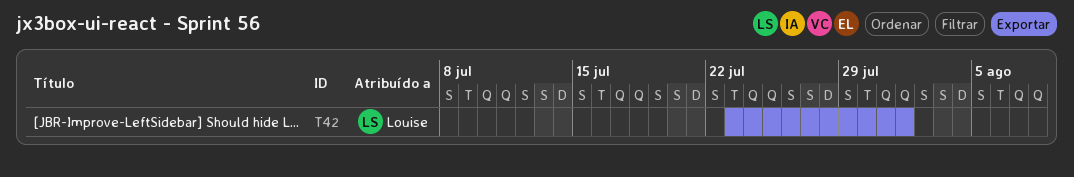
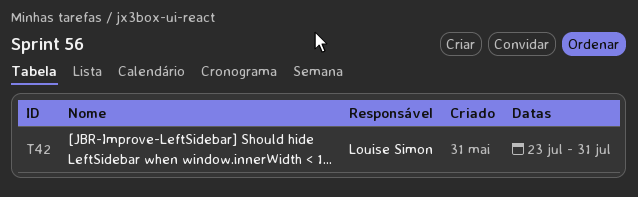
T42, due: Aug 1 -> Jul 31

